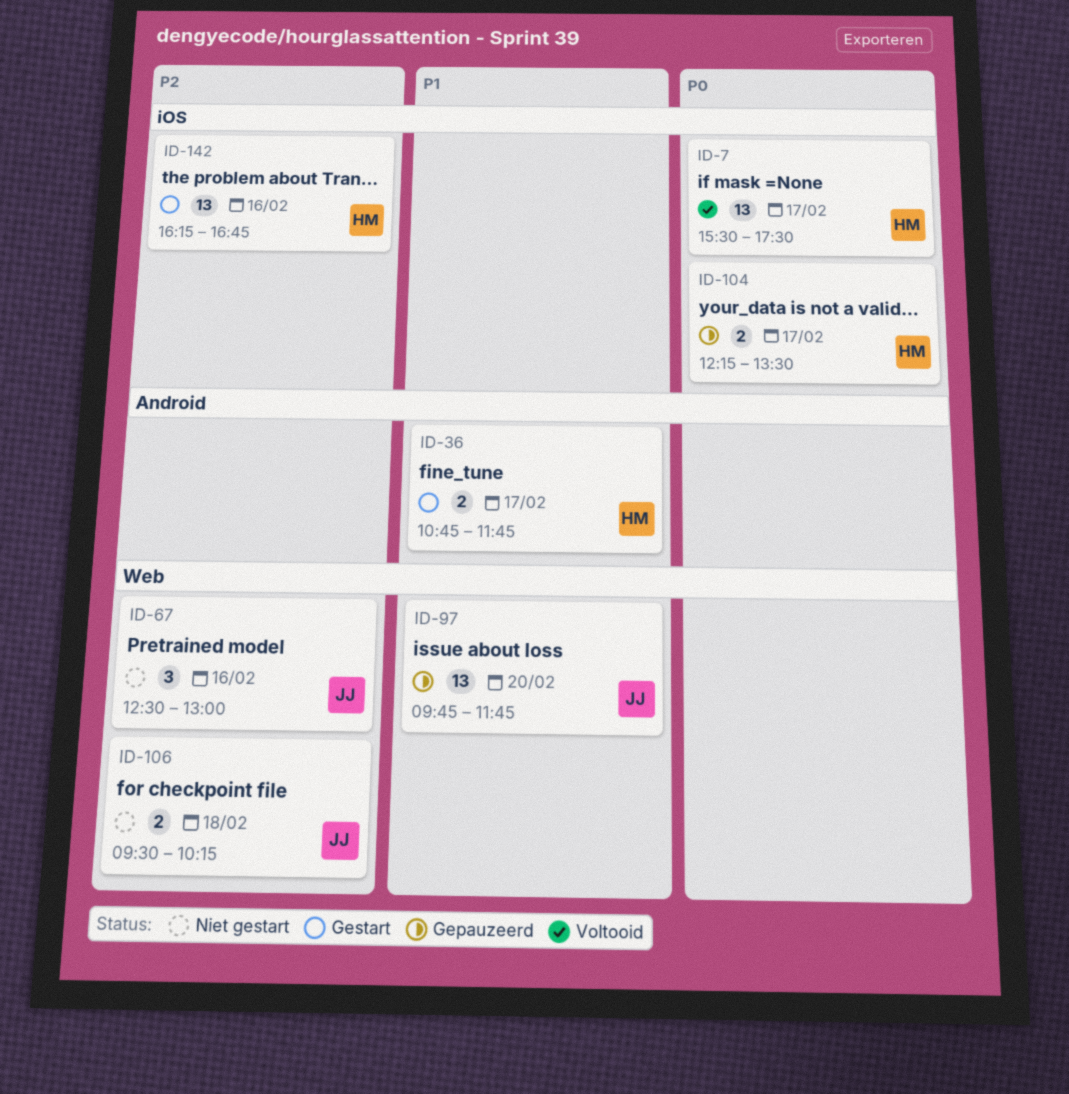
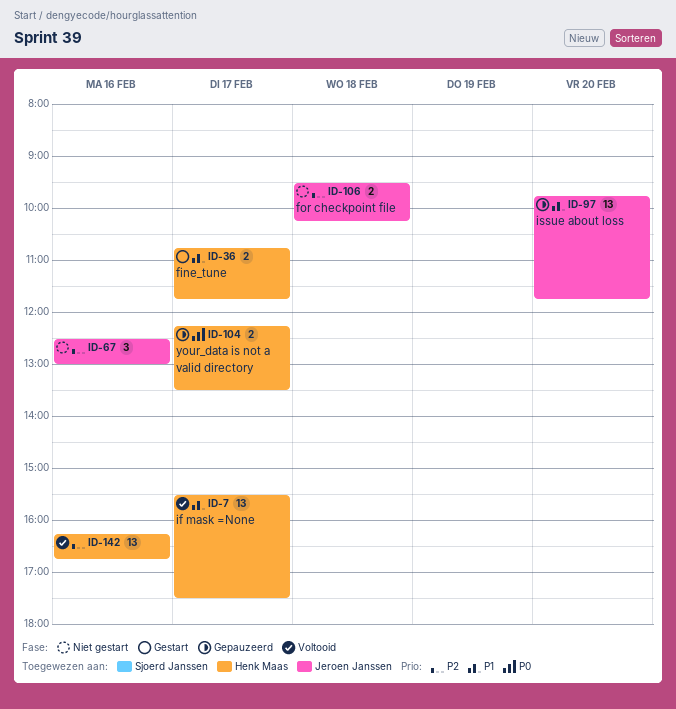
ID-7, priority: P0 -> P1
ID-142, status: Gestart -> Voltooid

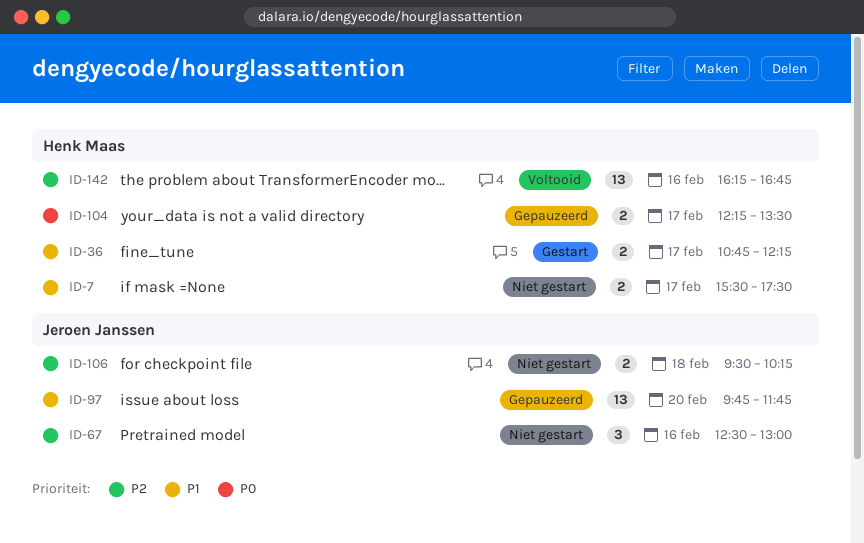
ID-7, status: Voltooid -> Niet gestart
ID-7, estimate: 13 -> 2
ID-36, ends: 11:45 -> 12:15

